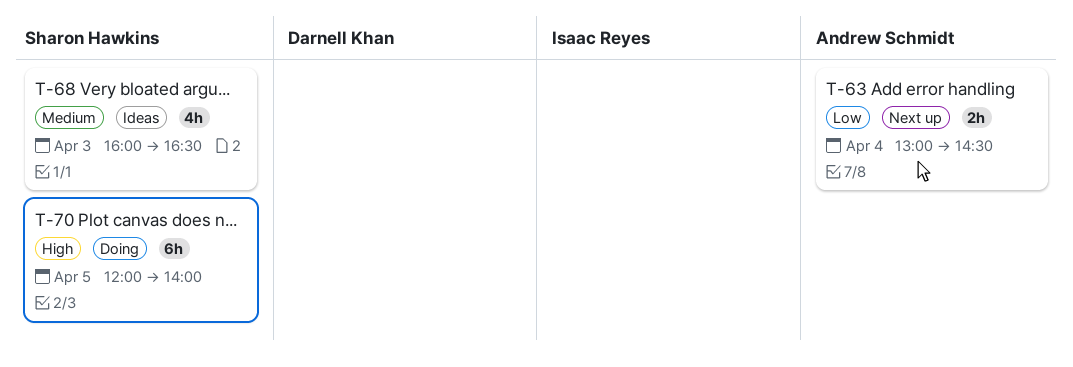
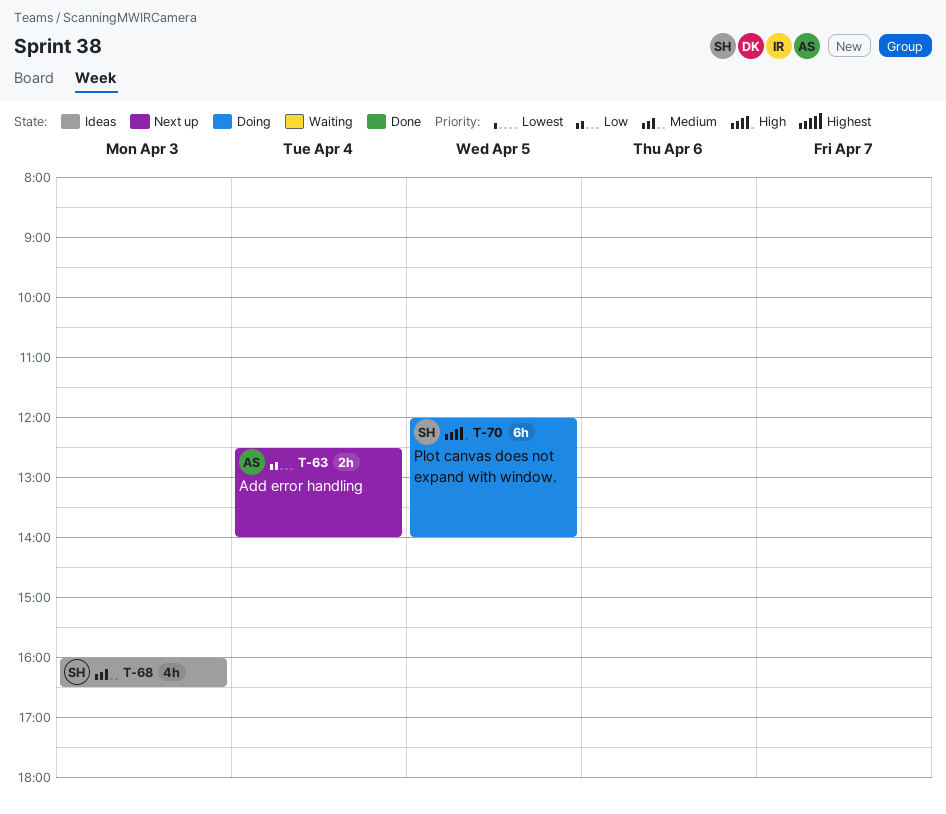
T-63, begins: 13:00 -> 12:30
T-63, ends: 14:30 -> 14:00

